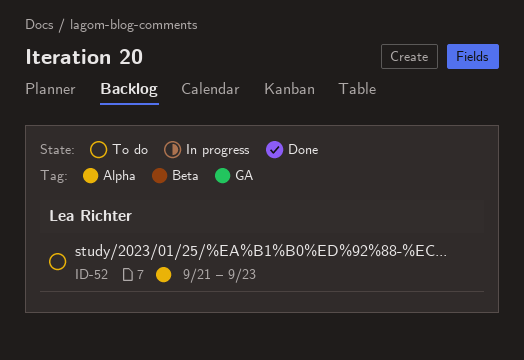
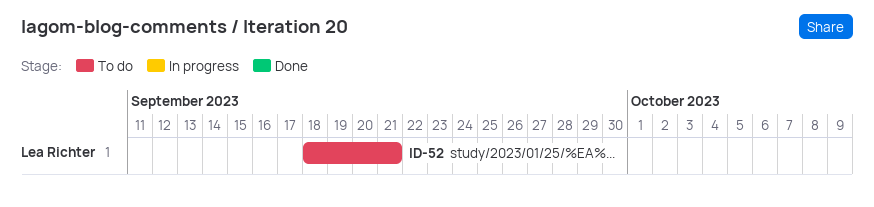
ID-52, start: Sep 21 -> Sep 18
ID-52, due: Sep 23 -> Sep 21

